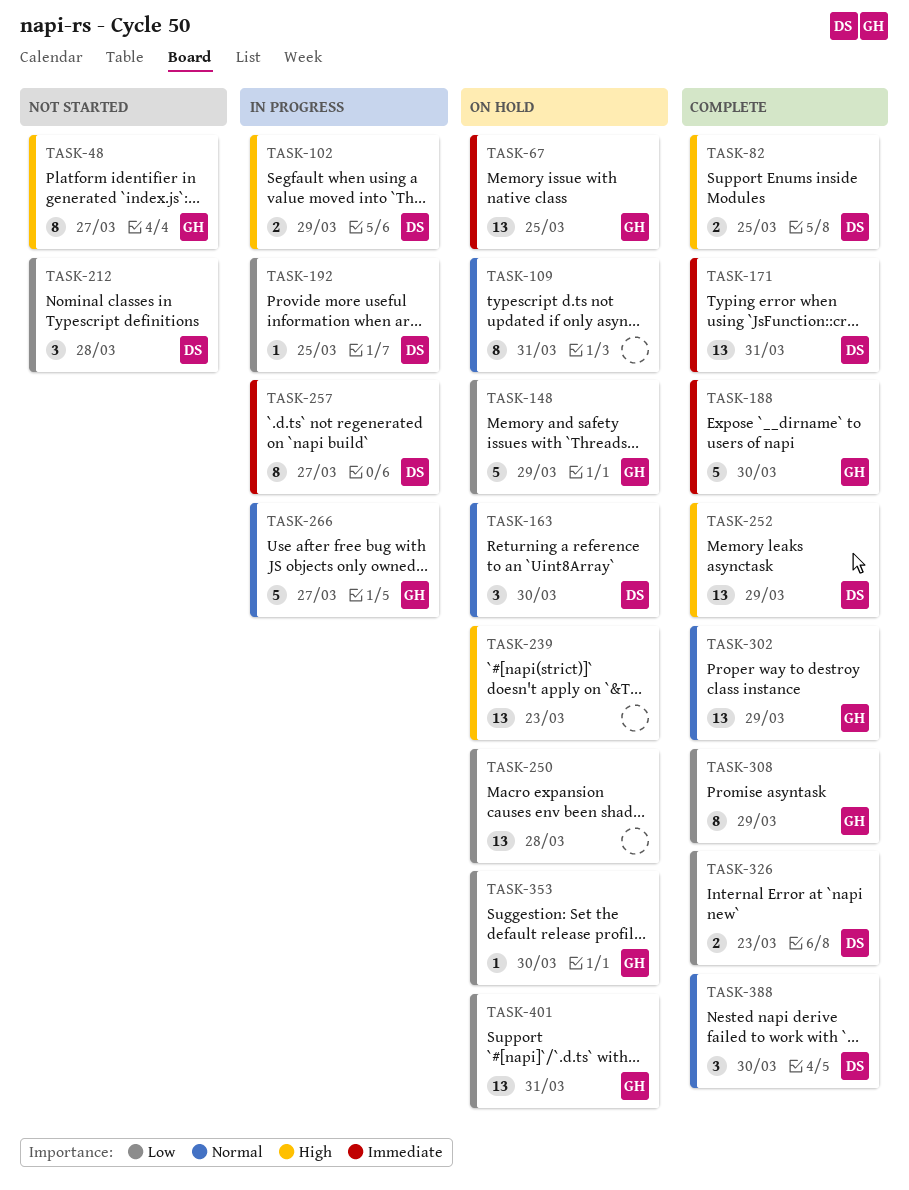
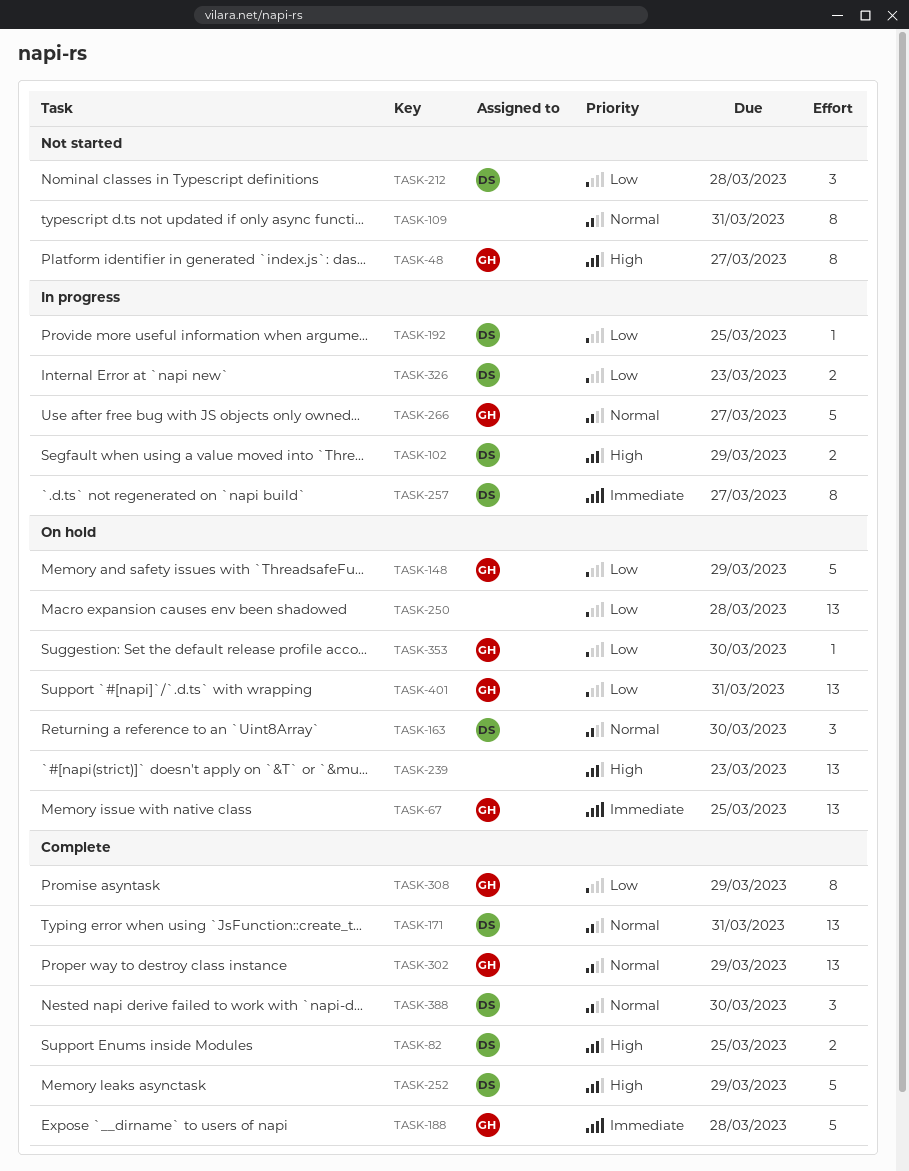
TASK-109, status: On hold -> Not started
TASK-171, priority: Immediate -> Normal
TASK-188, due: Mar 30 -> Mar 28
TASK-252, estimate: 13 -> 5
TASK-326, status: Complete -> In progress

